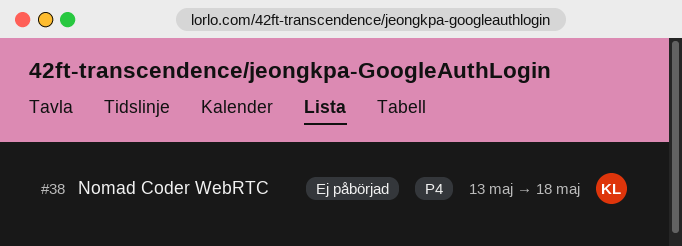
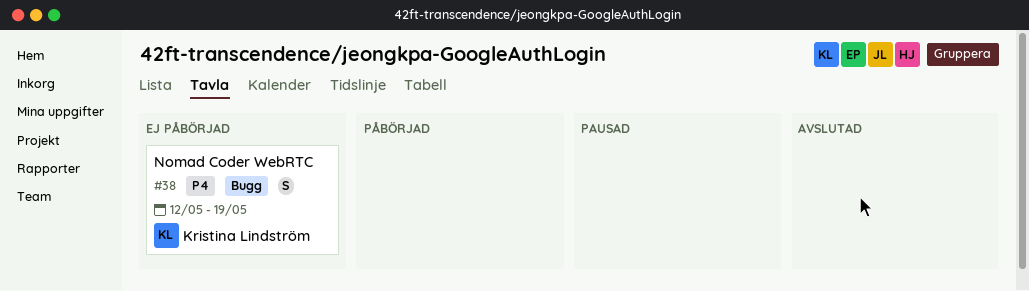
#38, start: May 13 -> May 12
#38, due: May 18 -> May 19

